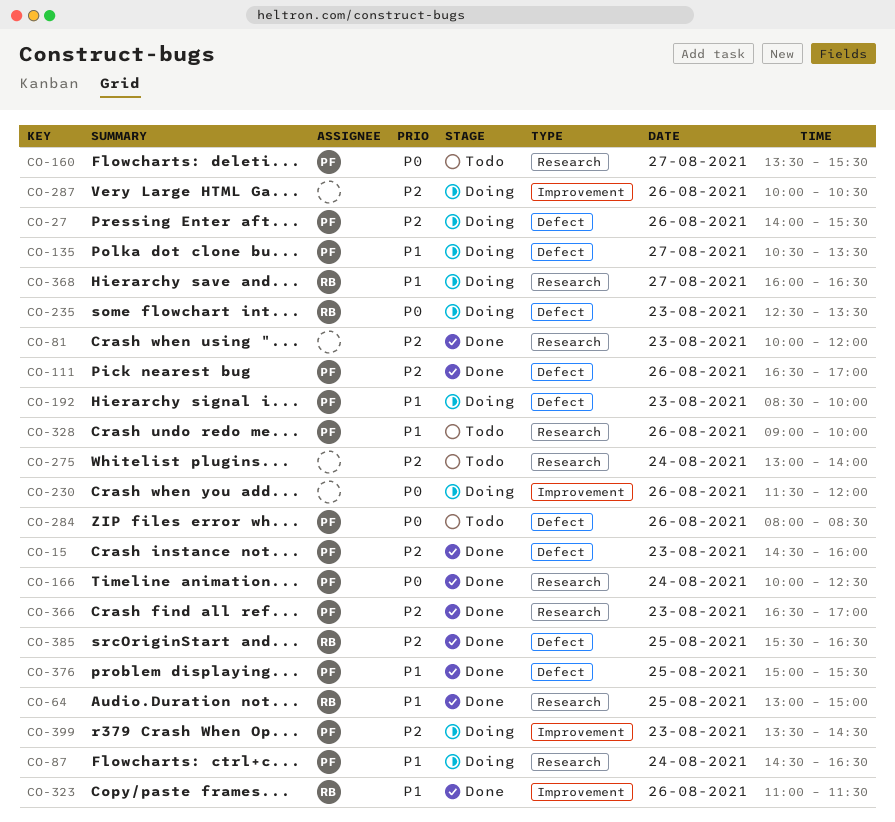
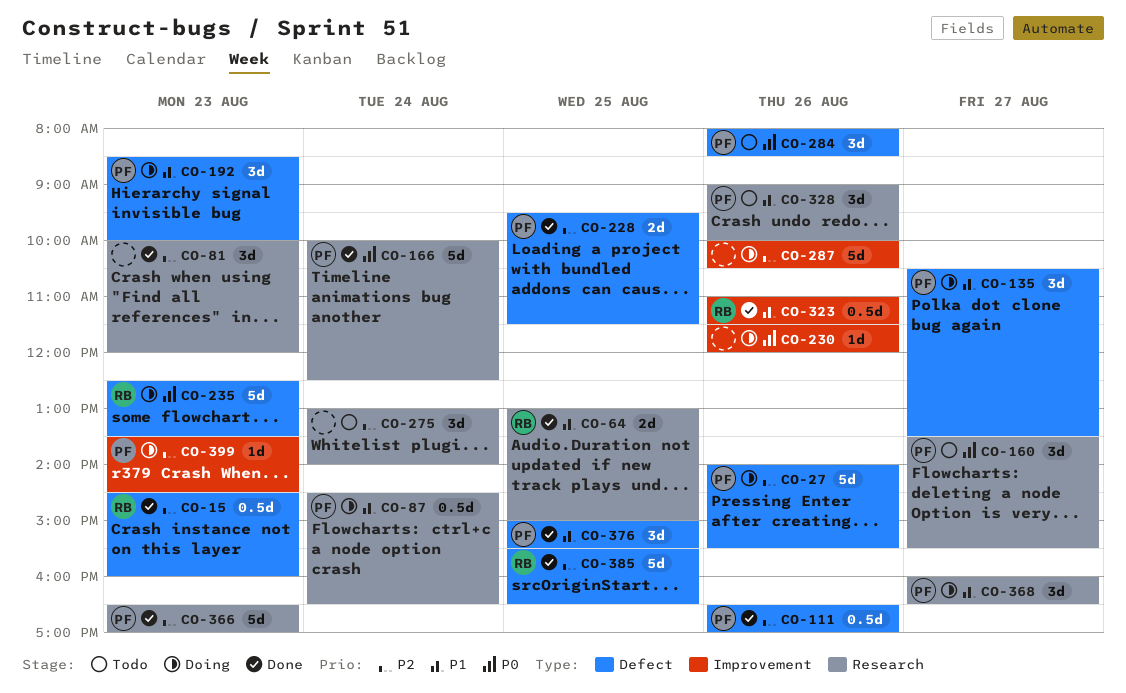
CO-15, owner: PF -> RB
CO-228: none -> present
CO-368, owner: RB -> PF

